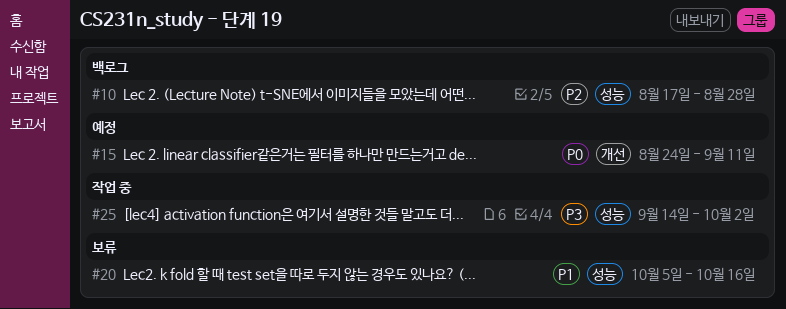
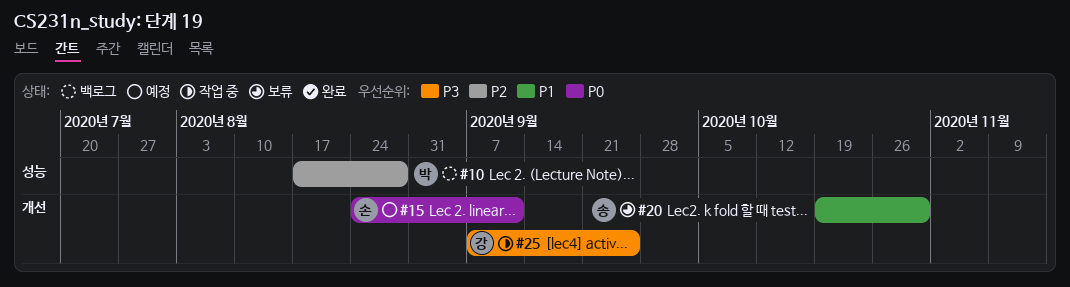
#20, label: 성능 -> 개선
#20, start: Oct 5 -> Oct 19
#20, due: Oct 16 -> Oct 30
#25, label: 성능 -> 개선
#25, start: Sep 14 -> Sep 7
#25, due: Oct 2 -> Sep 25

